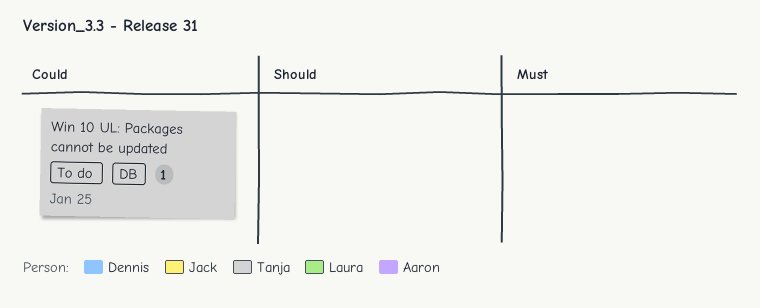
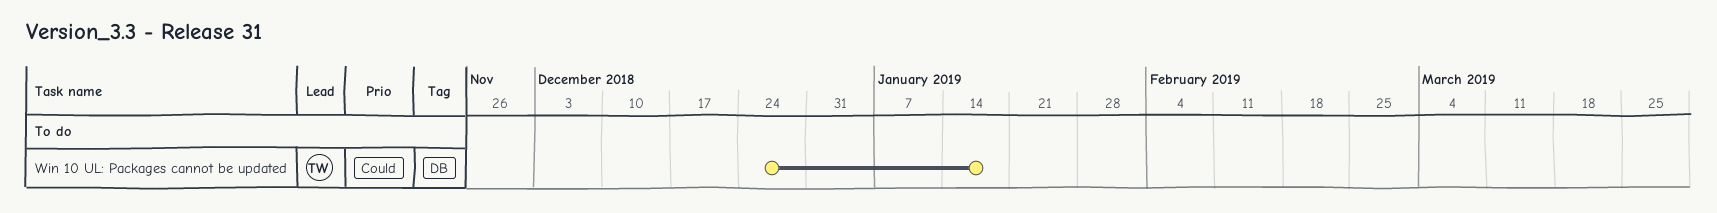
Win 10 UL: Packages cannot be updated, due: Jan 25 -> Jan 18

